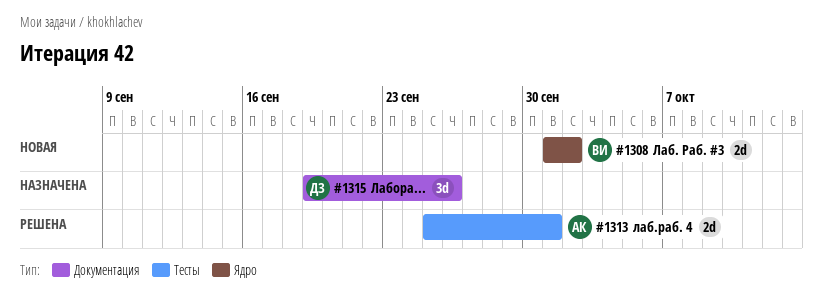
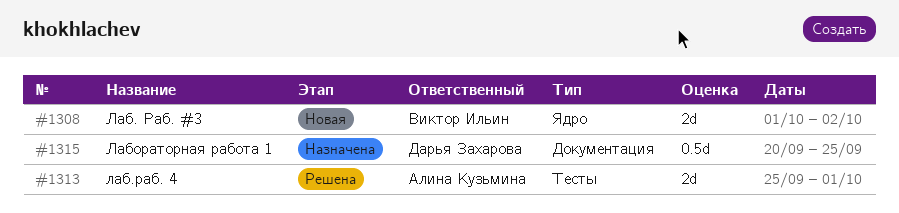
#1315, estimate: 3d -> 0.5d
#1315, start: Sep 19 -> Sep 20
#1315, due: Sep 26 -> Sep 25

